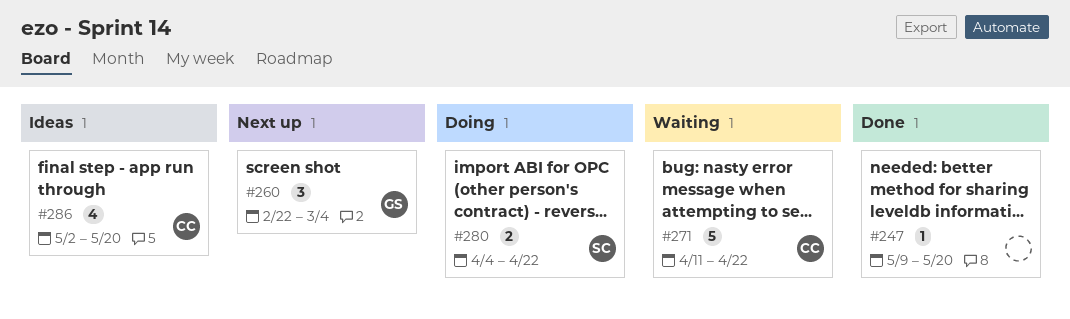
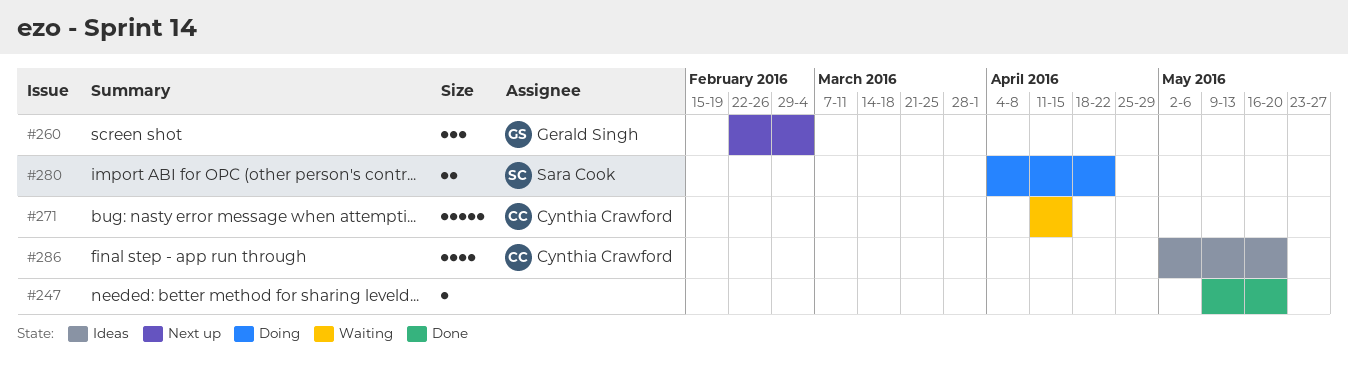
#271, due: Apr 22 -> Apr 15

